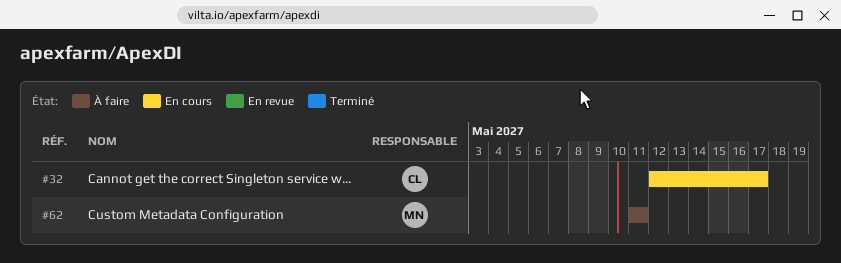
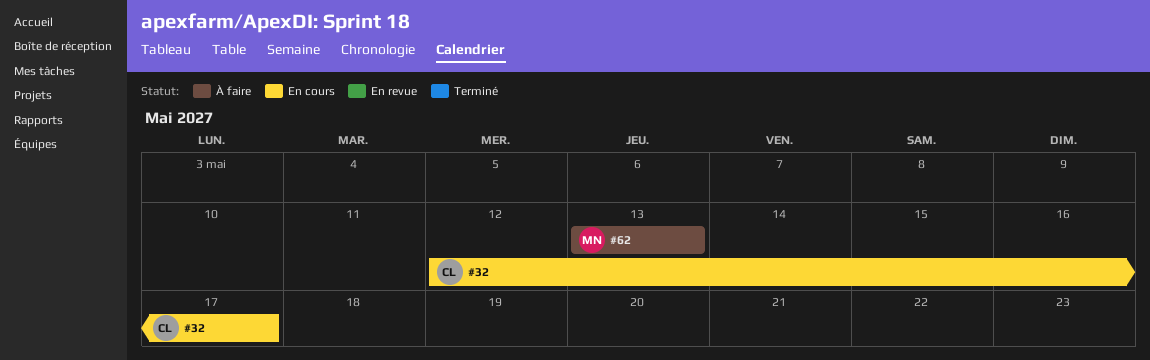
#62, start: May 11 -> May 13
#62, due: May 11 -> May 13

